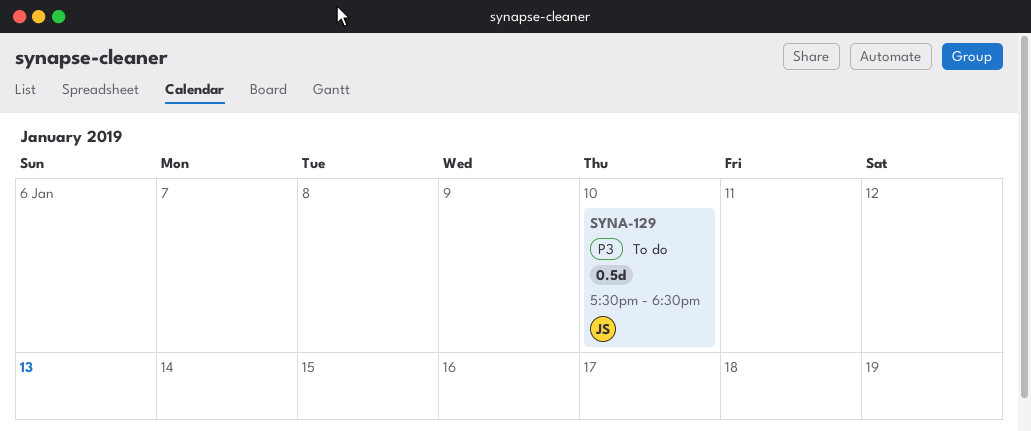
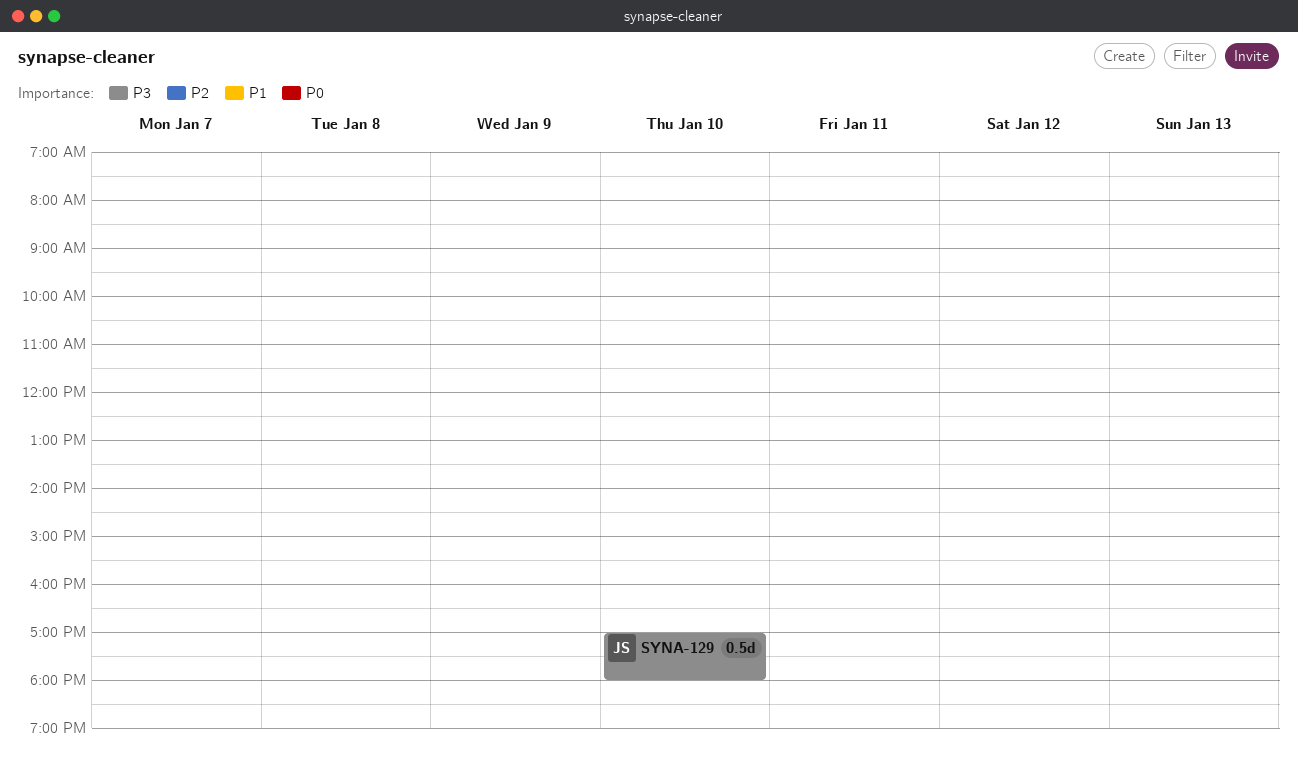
SYNA-129, begins: 17:30 -> 17:00
SYNA-129, ends: 18:30 -> 18:00

